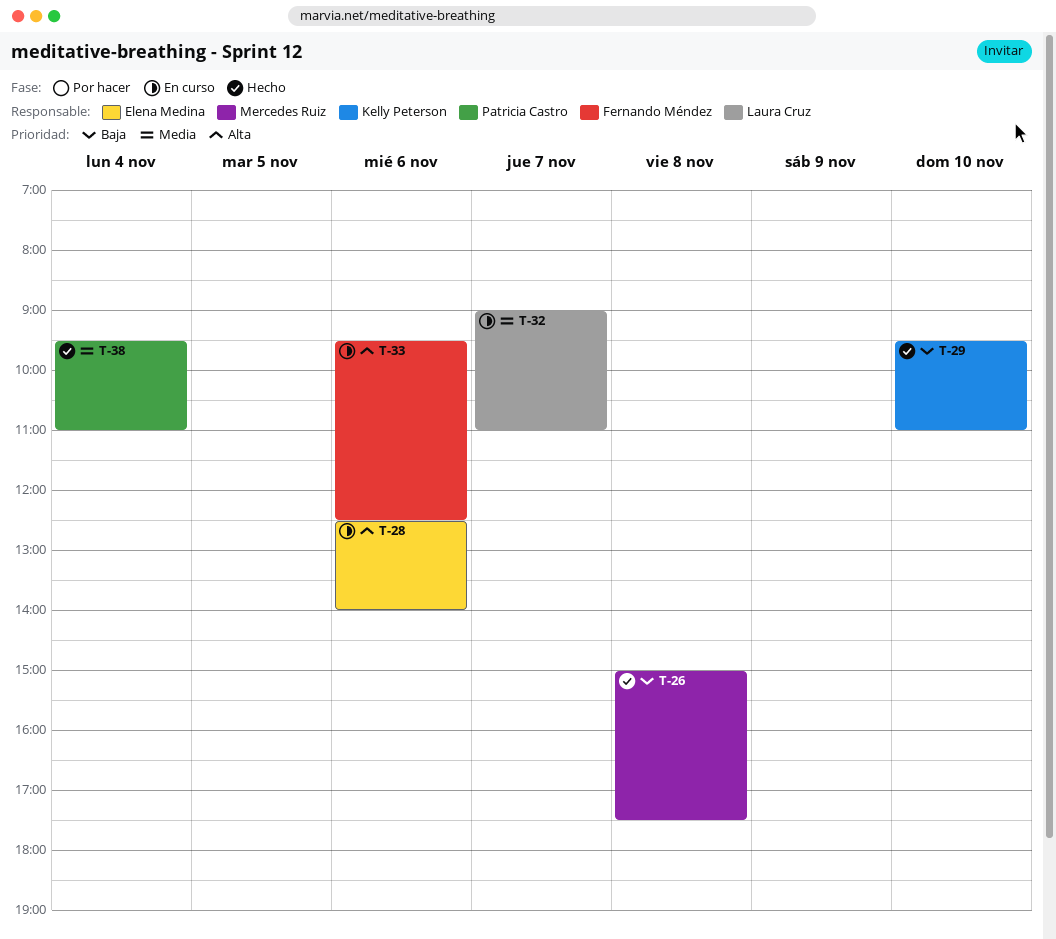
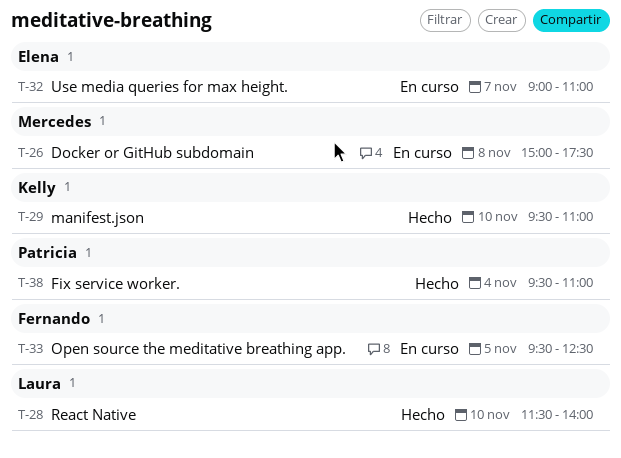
T-26, status: Hecho -> En curso
T-28, status: En curso -> Hecho
T-28, owner: Elena Medina -> Laura Cruz
T-28, day: Nov 6 -> Nov 10
T-28, begins: 12:30 -> 11:30
T-32, owner: Laura Cruz -> Elena Medina
T-33, day: Nov 6 -> Nov 5

